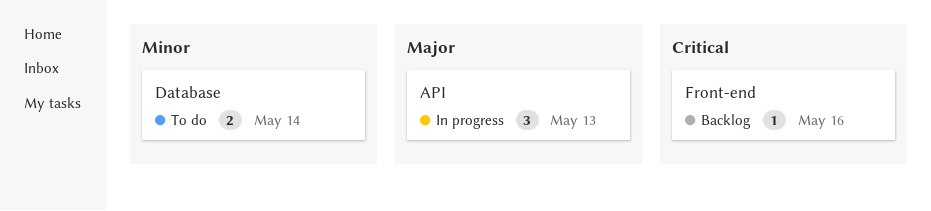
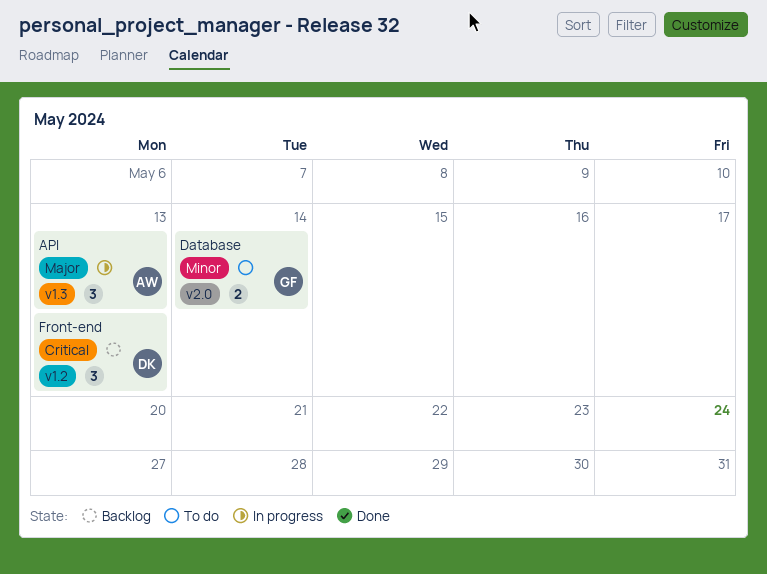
Front-end, estimate: 1 -> 3
Front-end, due: May 16 -> May 13

